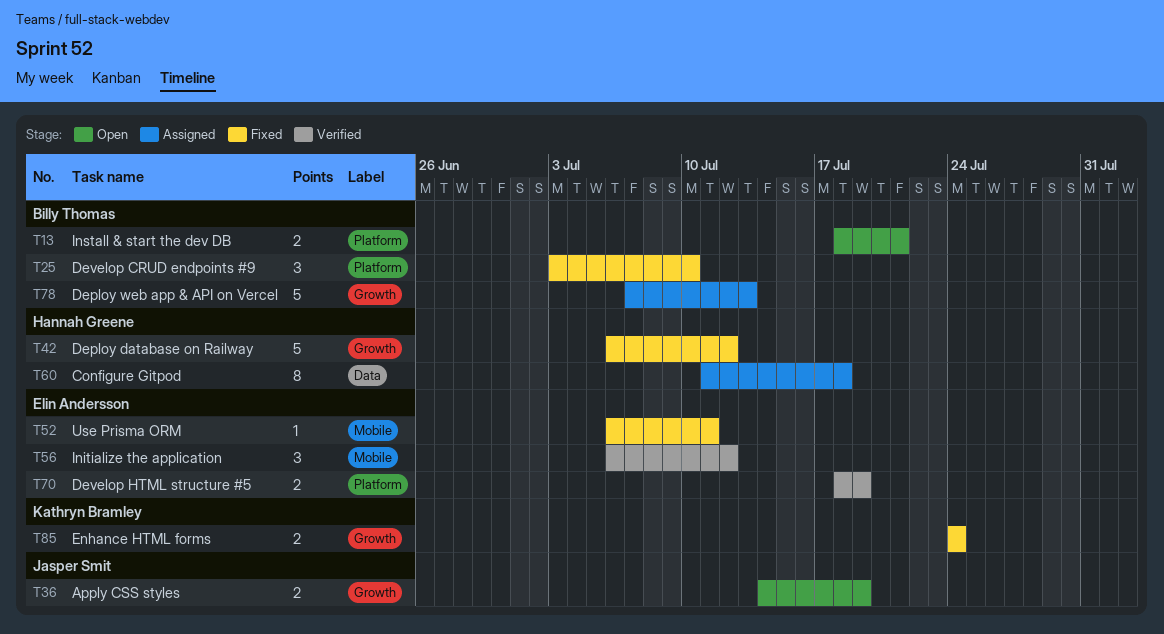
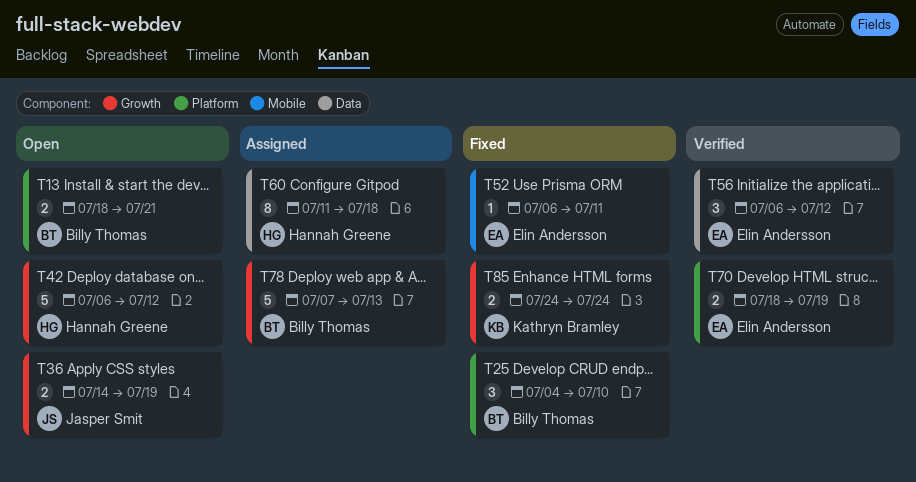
T25, start: Jul 3 -> Jul 4
T42, status: Fixed -> Open
T56, label: Mobile -> Data

